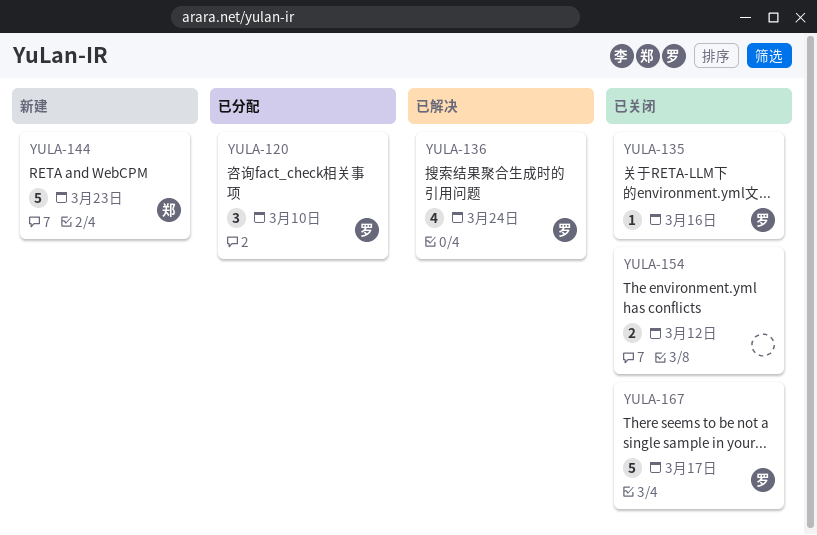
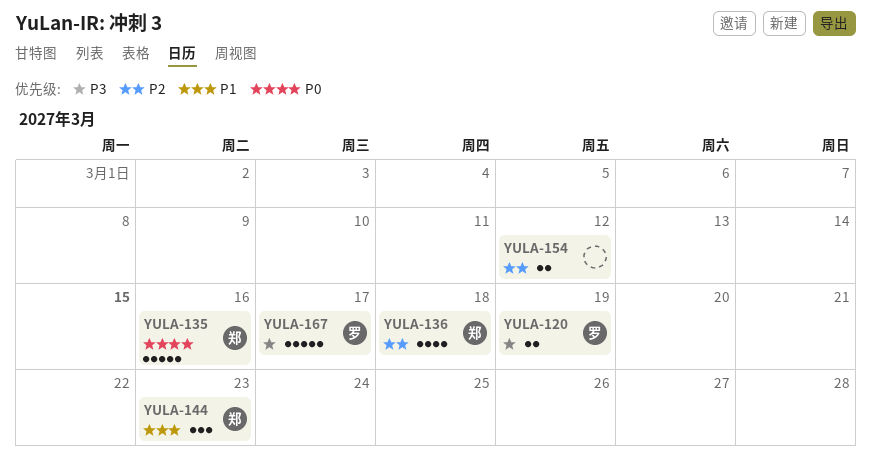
YULA-120, estimate: 3 -> 2
YULA-120, due: Mar 10 -> Mar 19
YULA-135, owner: 罗 -> 郑
YULA-135, estimate: 1 -> 5
YULA-136, owner: 罗 -> 郑
YULA-136, due: Mar 24 -> Mar 18
YULA-144, estimate: 5 -> 3

